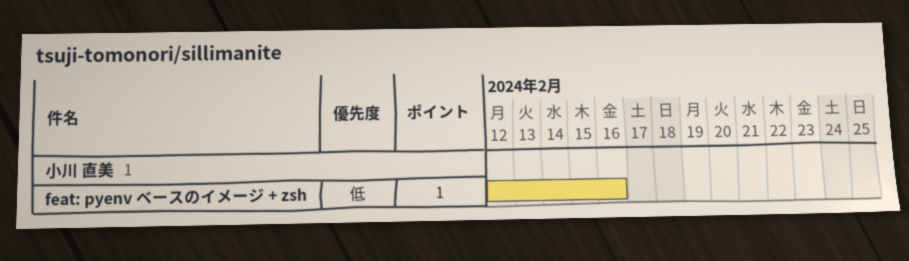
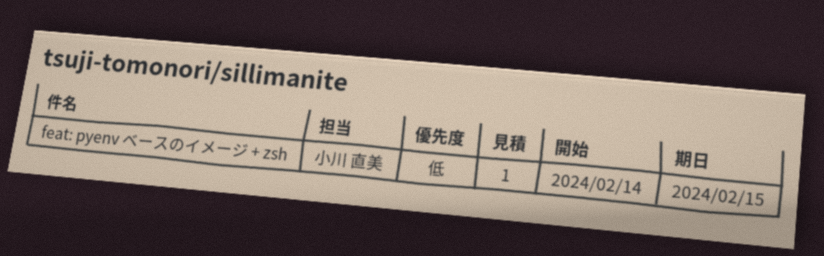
feat: pyenv ベースのイメージ + zsh, start: Feb 12 -> Feb 14
feat: pyenv ベースのイメージ + zsh, due: Feb 16 -> Feb 15

